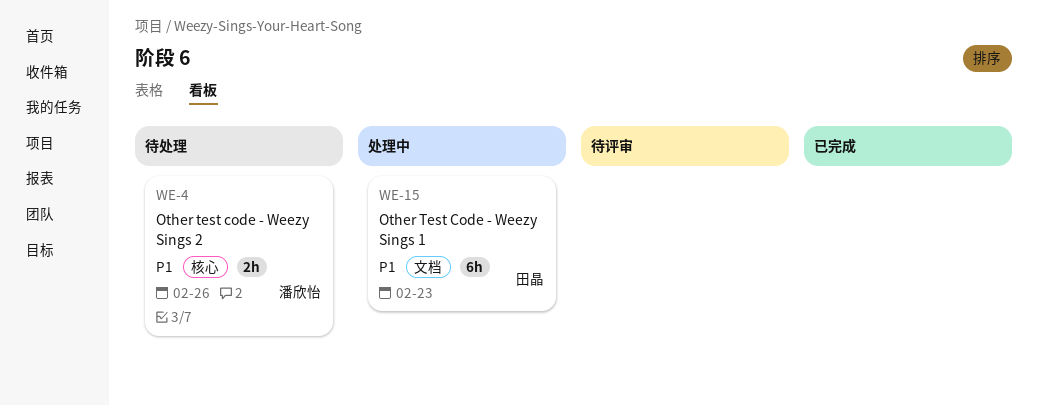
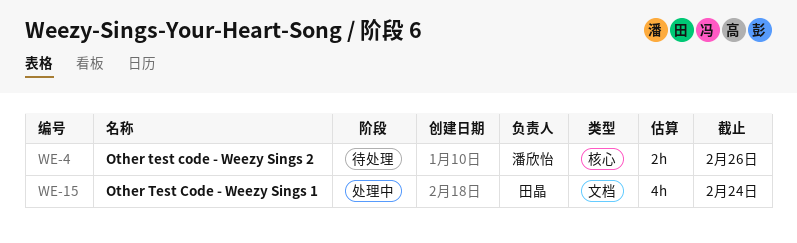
WE-15, estimate: 6h -> 4h
WE-15, due: Feb 23 -> Feb 24

